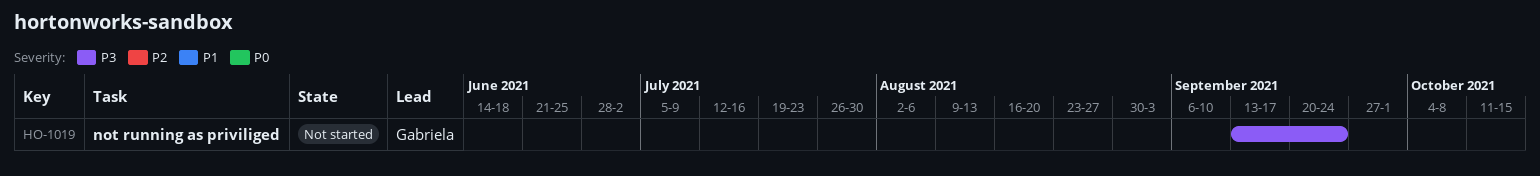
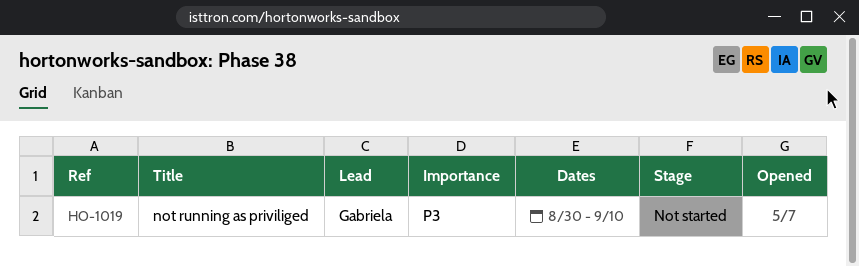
HO-1019, start: Sep 13 -> Aug 30
HO-1019, due: Sep 24 -> Sep 10

